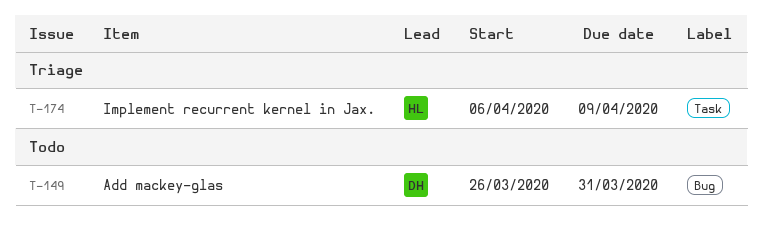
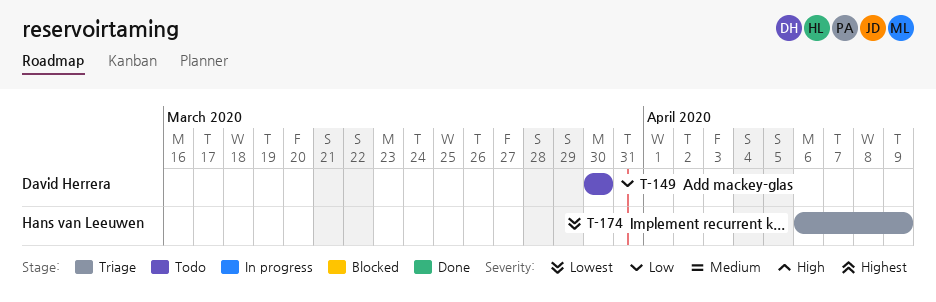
T-149, start: Mar 26 -> Mar 30
T-149, due: Mar 31 -> Mar 30

